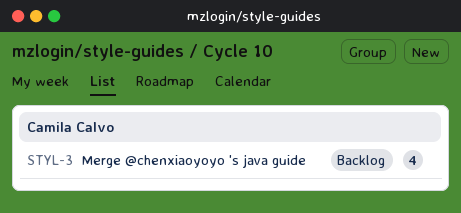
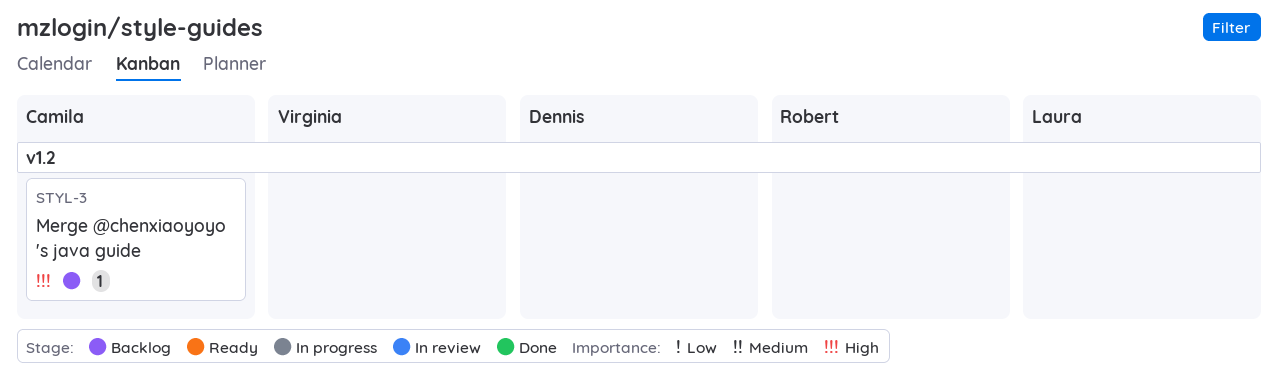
STYL-3, estimate: 4 -> 1

